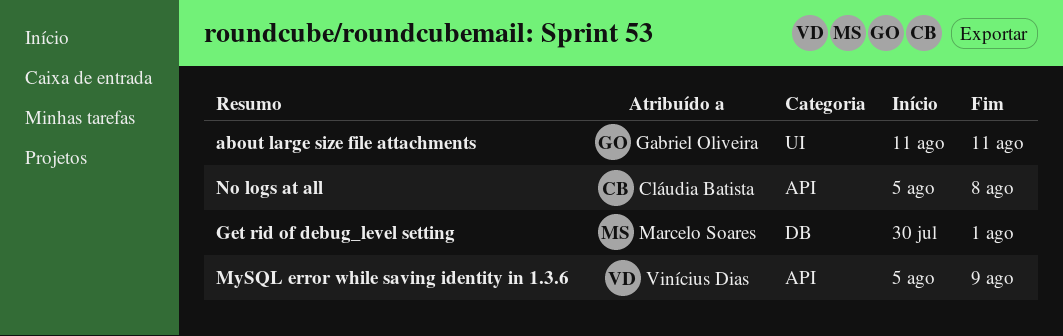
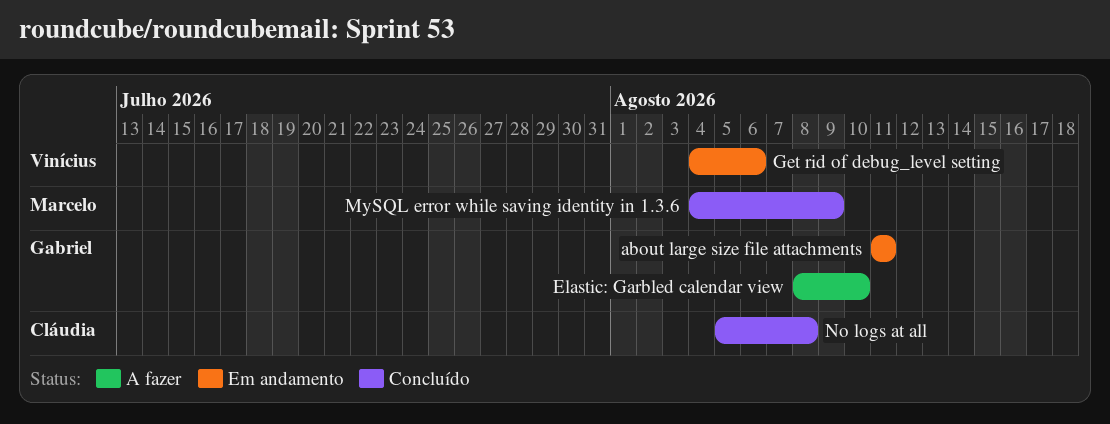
Elastic: Garbled calendar view: none -> present
Get rid of debug_level setting, owner: Marcelo Soares -> Vinícius Dias
Get rid of debug_level setting, start: Jul 30 -> Aug 4
Get rid of debug_level setting, due: Aug 1 -> Aug 6
MySQL error while saving identity in 1.3.6, owner: Vinícius Dias -> Marcelo Soares
MySQL error while saving identity in 1.3.6, start: Aug 5 -> Aug 4

